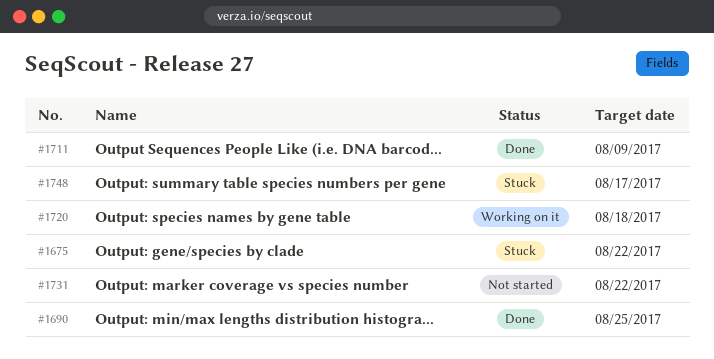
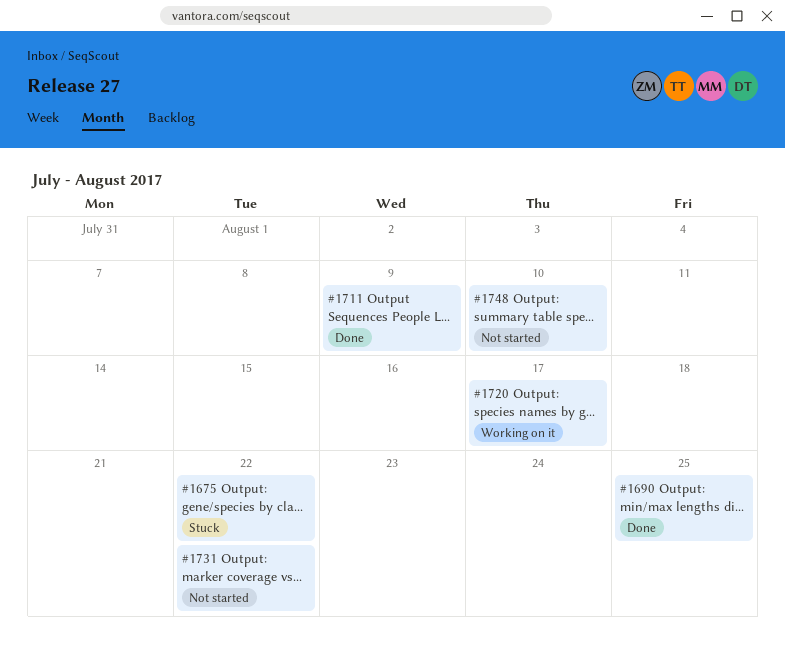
#1720, due: Aug 18 -> Aug 17
#1748, status: Stuck -> Not started
#1748, due: Aug 17 -> Aug 10

